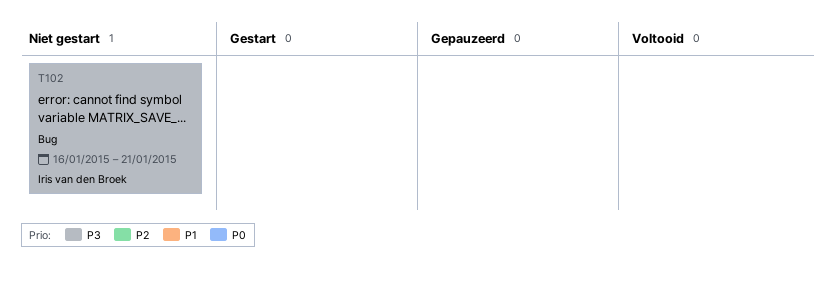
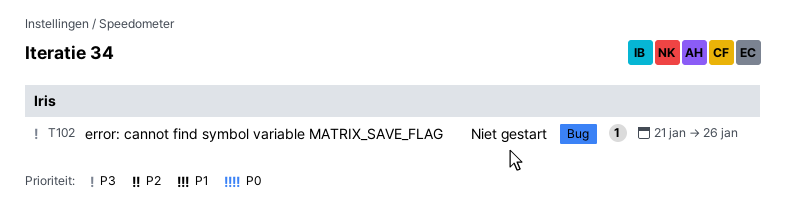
T102, start: Jan 16 -> Jan 21
T102, due: Jan 21 -> Jan 26

